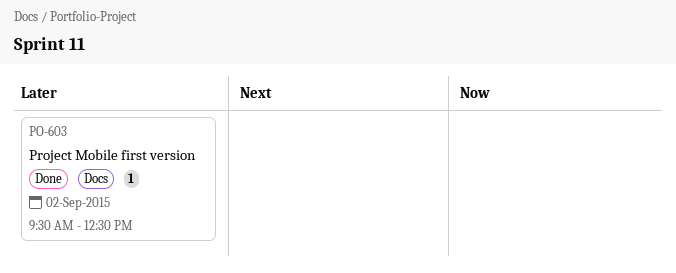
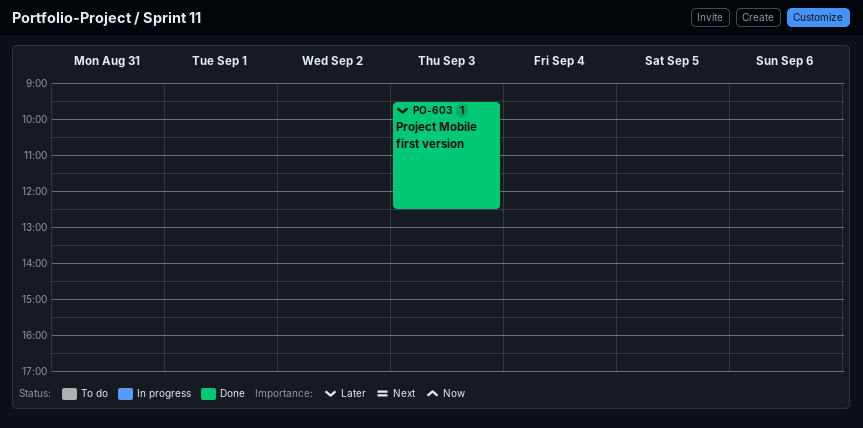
PO-603, day: Sep 2 -> Sep 3

